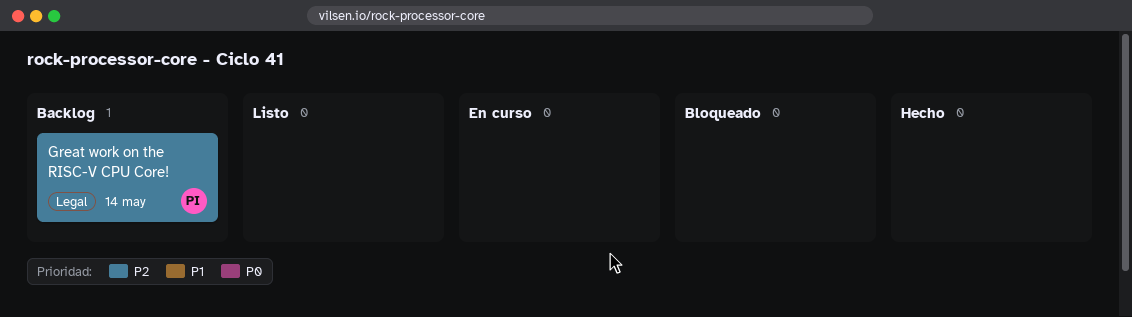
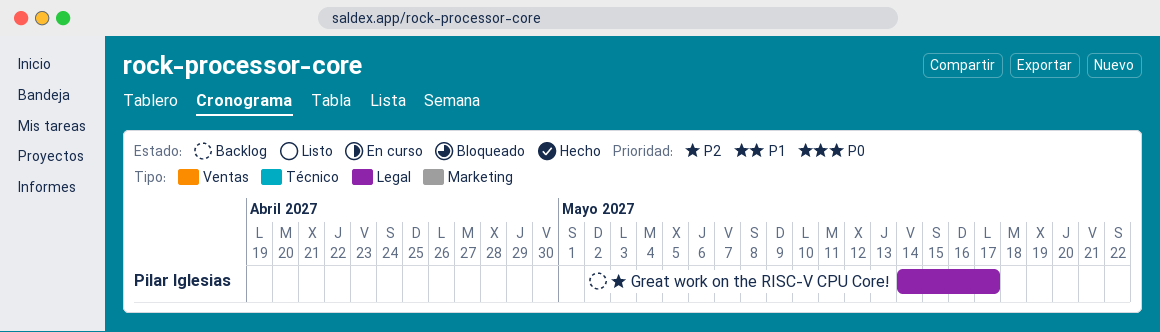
Great work on the RISC-V CPU Core!, due: May 14 -> May 17

